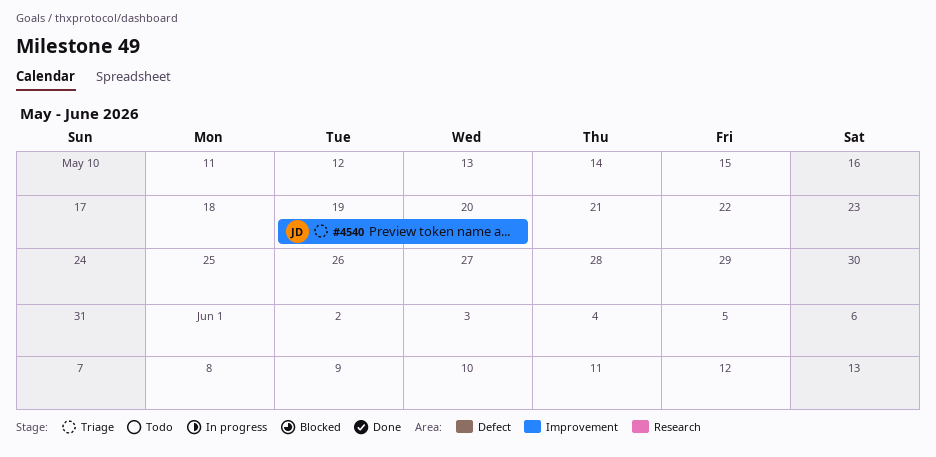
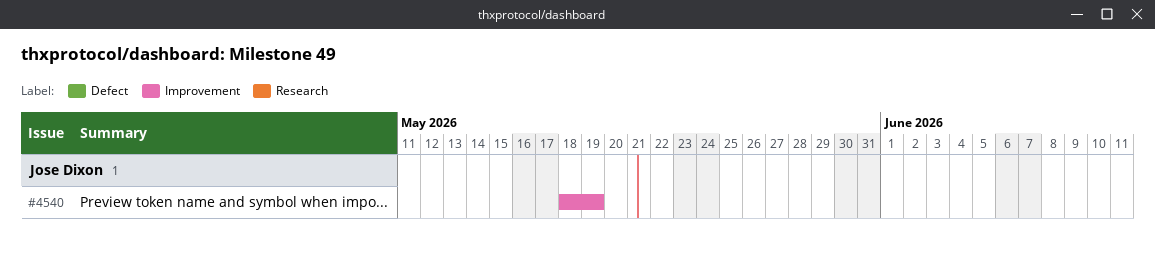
#4540, start: May 19 -> May 18
#4540, due: May 20 -> May 19

